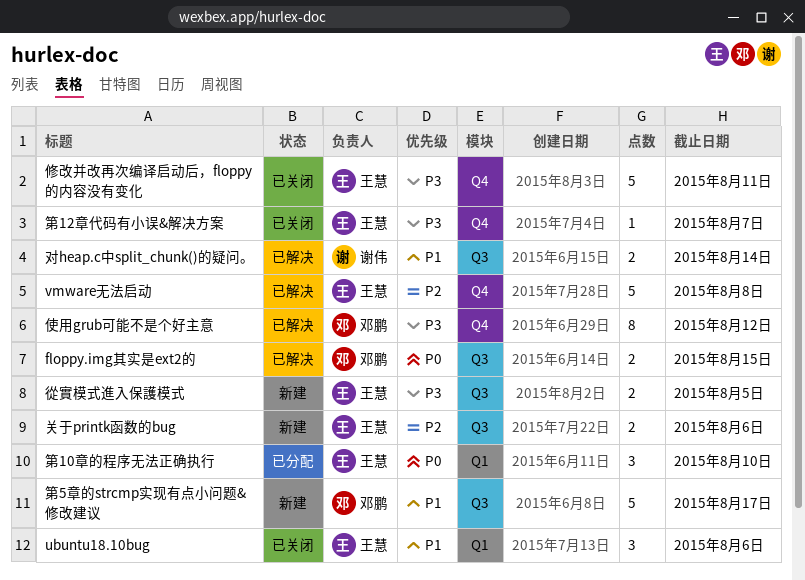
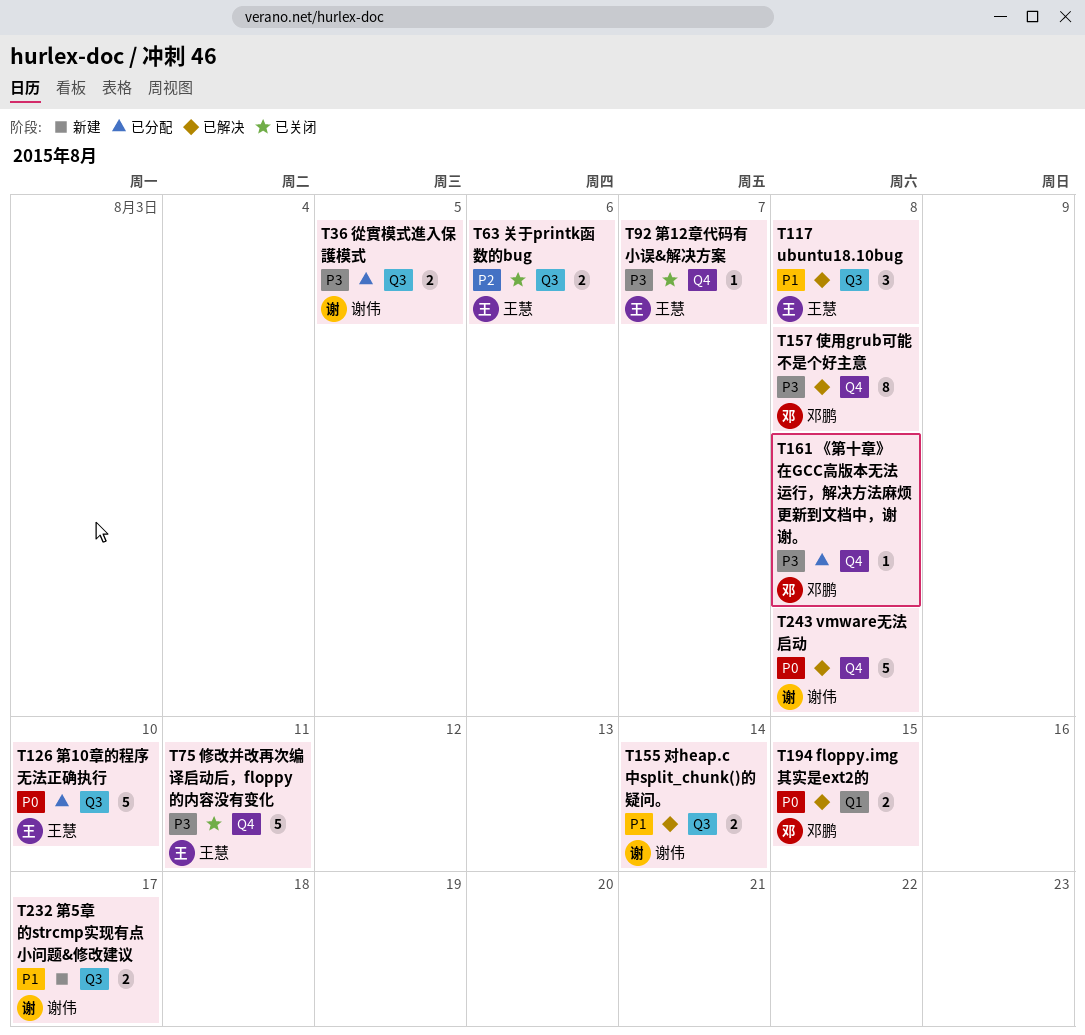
floppy.img其实是ext2的, label: Q3 -> Q1
ubuntu18.10bug, status: 已关闭 -> 已解决
ubuntu18.10bug, label: Q1 -> Q3
ubuntu18.10bug, due: Aug 6 -> Aug 8
vmware无法启动, owner: 王慧 -> 谢伟
vmware无法启动, priority: P2 -> P0
《第十章》在GCC高版本无法运行，解决方法麻烦更新到文档中，谢谢。: none -> present
使用grub可能不是个好主意, due: Aug 12 -> Aug 8
关于printk函数的bug, status: 新建 -> 已关闭
從實模式進入保護模式, status: 新建 -> 已分配
從實模式進入保護模式, owner: 王慧 -> 谢伟
第10章的程序无法正确执行, label: Q1 -> Q3
第10章的程序无法正确执行, estimate: 3 -> 5
第5章的strcmp实现有点小问题&修改建议, owner: 邓鹏 -> 谢伟
第5章的strcmp实现有点小问题&修改建议, estimate: 5 -> 2

